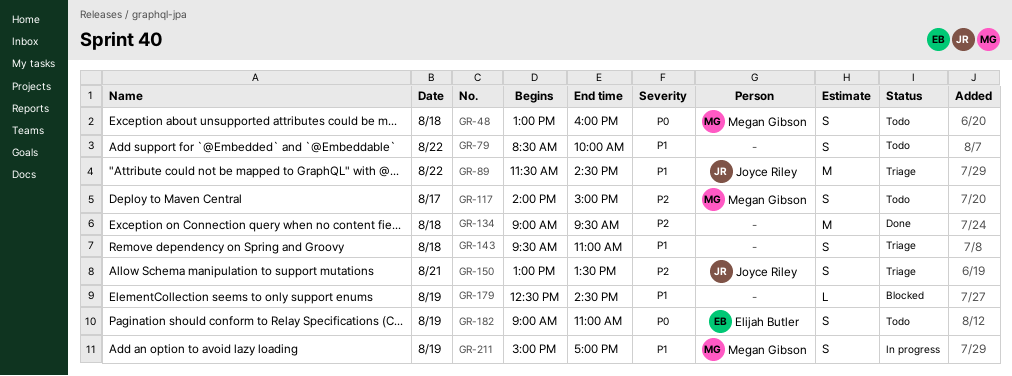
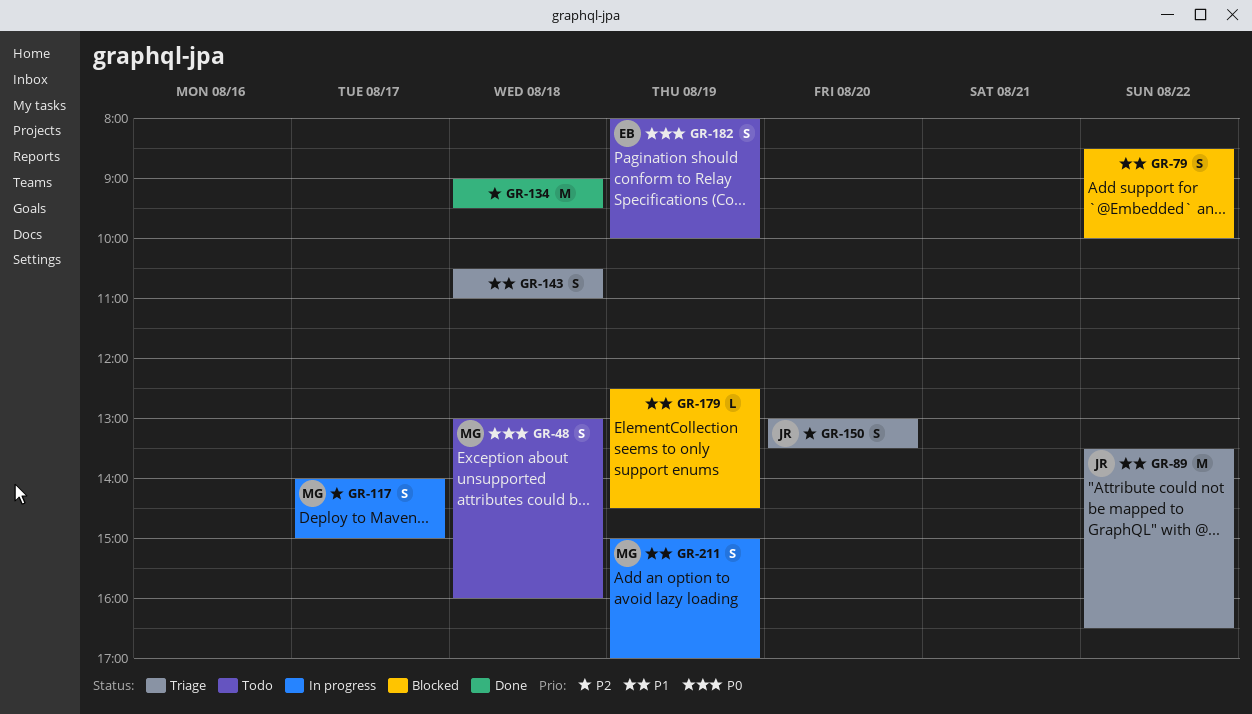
GR-79, status: Todo -> Blocked
GR-89, begins: 11:30 -> 13:30
GR-89, ends: 14:30 -> 16:30
GR-117, status: Todo -> In progress
GR-143, begins: 09:30 -> 10:30
GR-150, day: Aug 21 -> Aug 20
GR-182, begins: 09:00 -> 08:00
GR-182, ends: 11:00 -> 10:00

